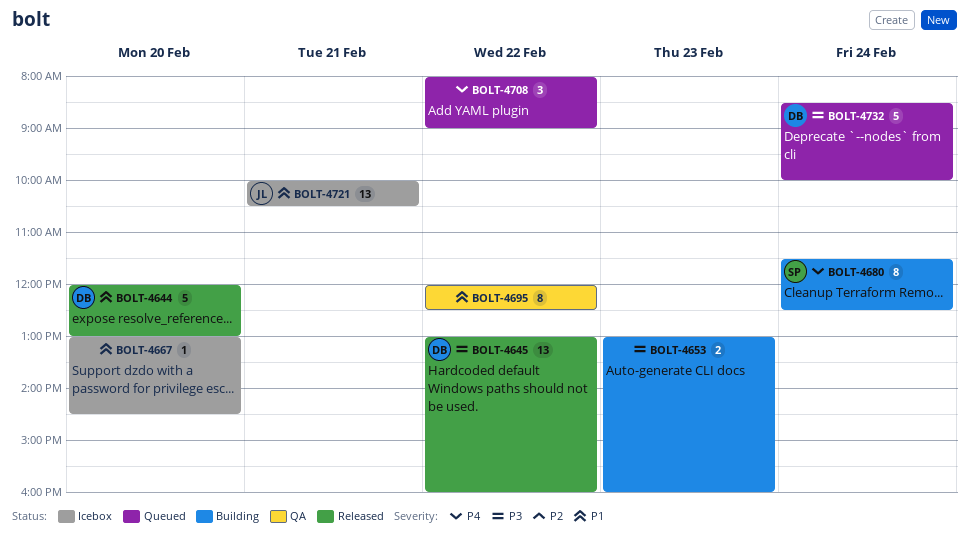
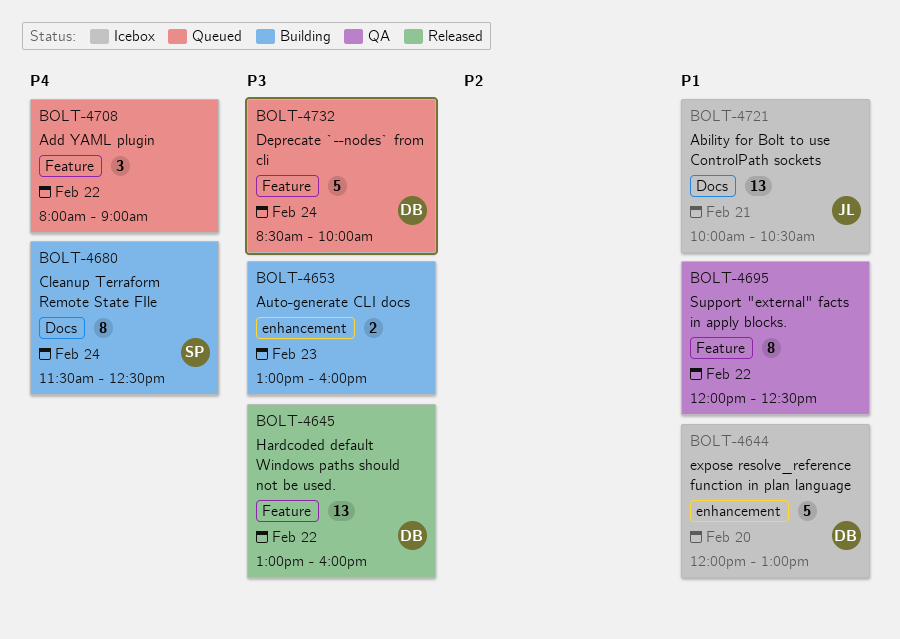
BOLT-4644, status: Released -> Icebox
BOLT-4667: present -> none

